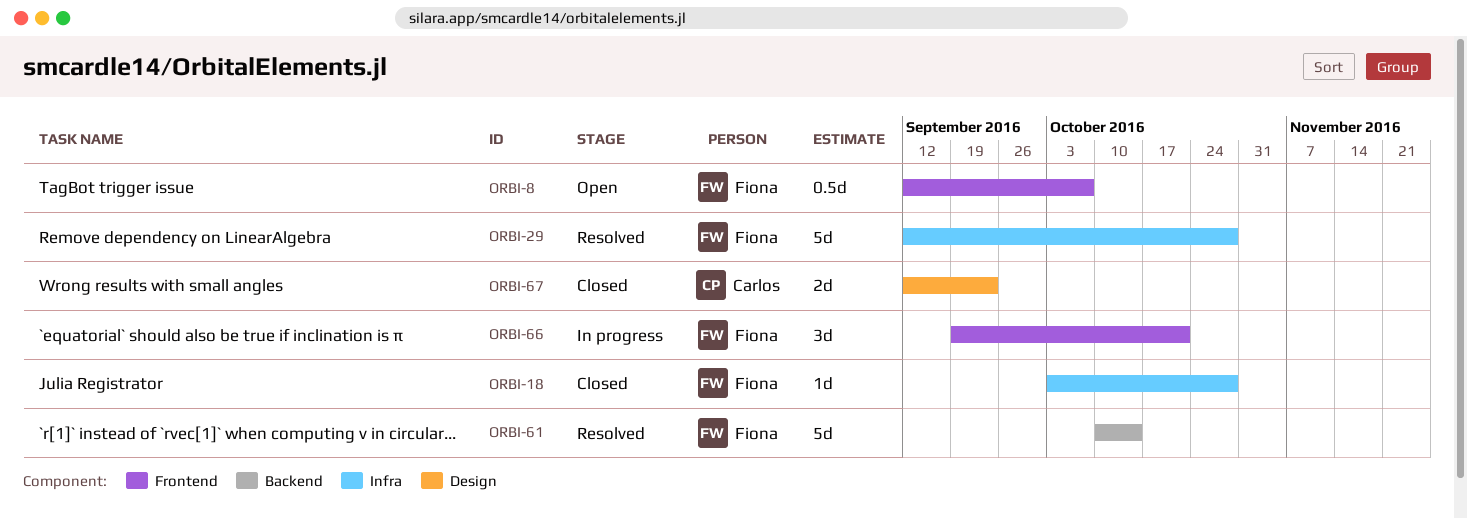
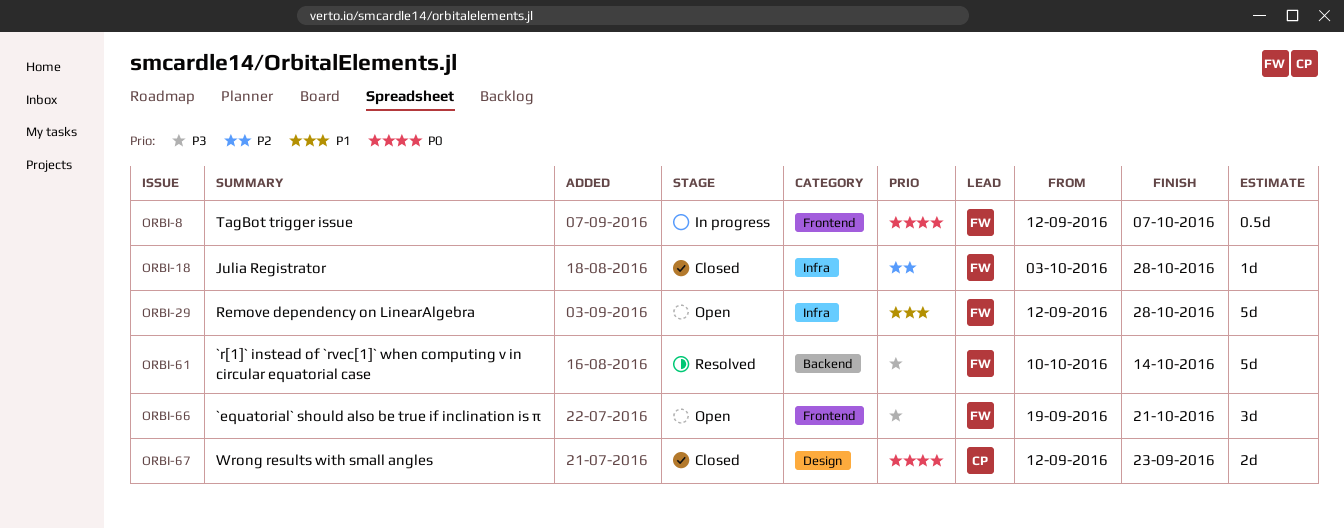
ORBI-8, status: Open -> In progress
ORBI-29, status: Resolved -> Open
ORBI-66, status: In progress -> Open

